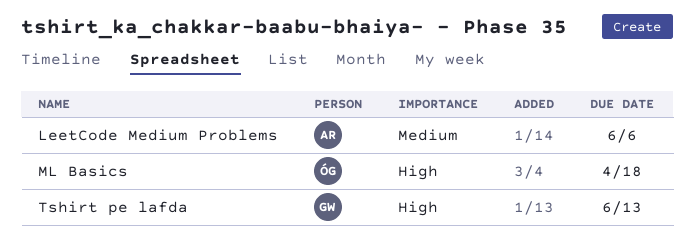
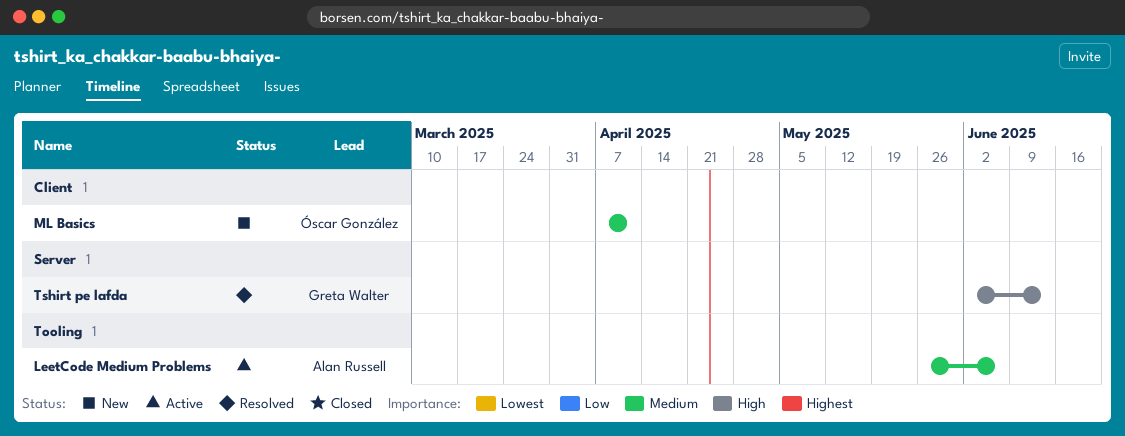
ML Basics, priority: High -> Medium
ML Basics, due: Apr 18 -> Apr 11

